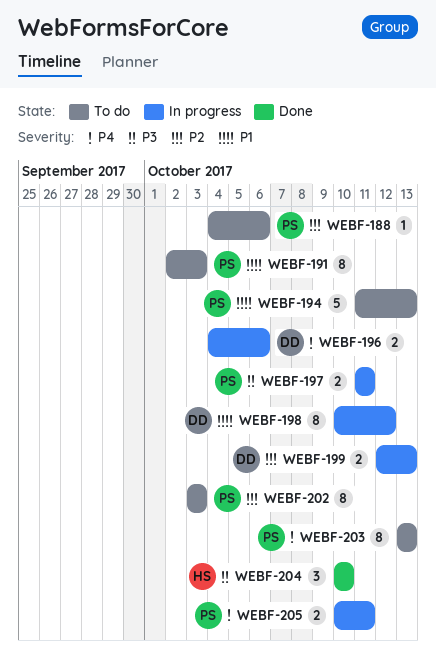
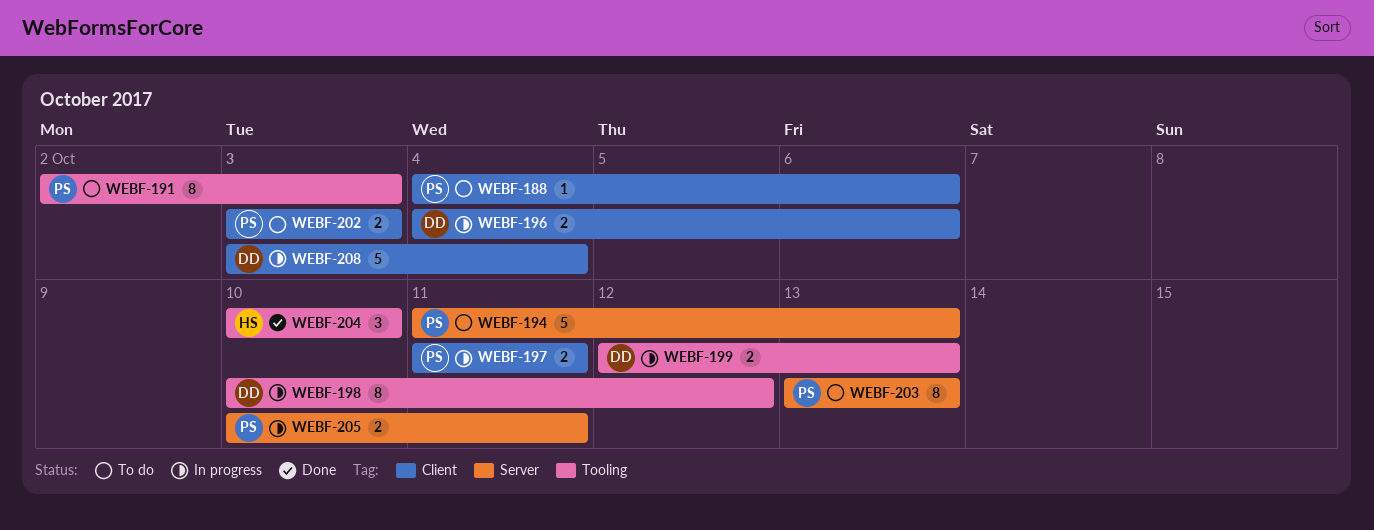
WEBF-202, estimate: 8 -> 2
WEBF-208: none -> present

